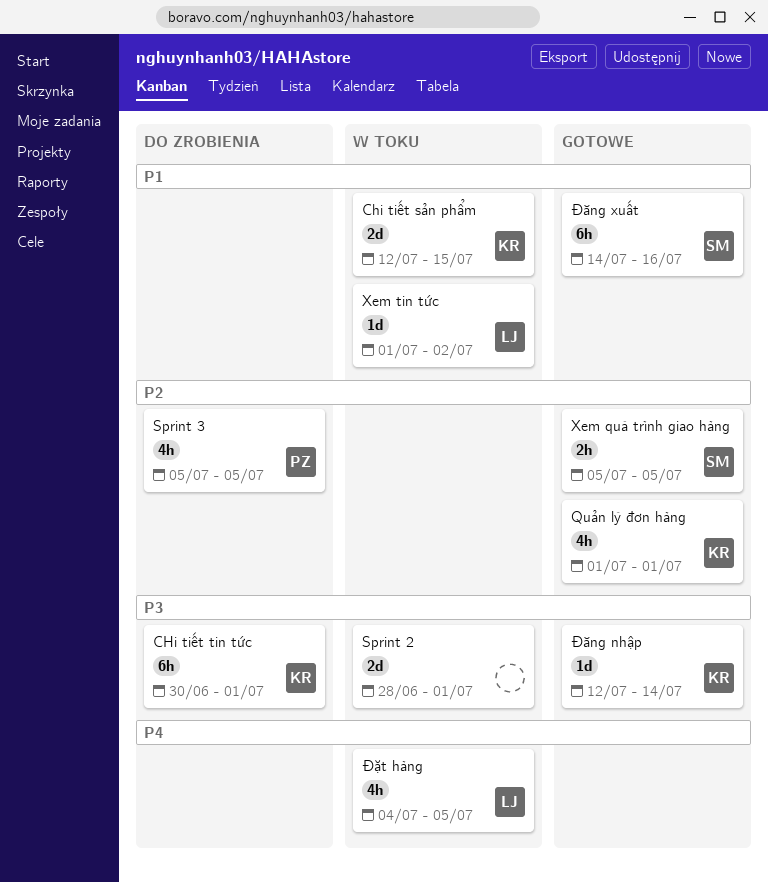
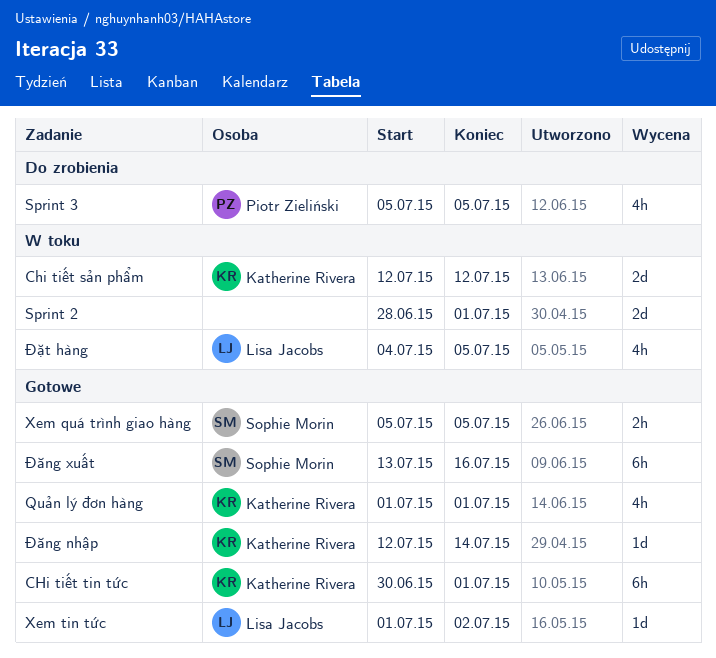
Chi tiết sản phẩm, due: Jul 15 -> Jul 12
CHi tiết tin tức, status: Do zrobienia -> Gotowe
Xem tin tức, status: W toku -> Gotowe
Đăng xuất, start: Jul 14 -> Jul 13

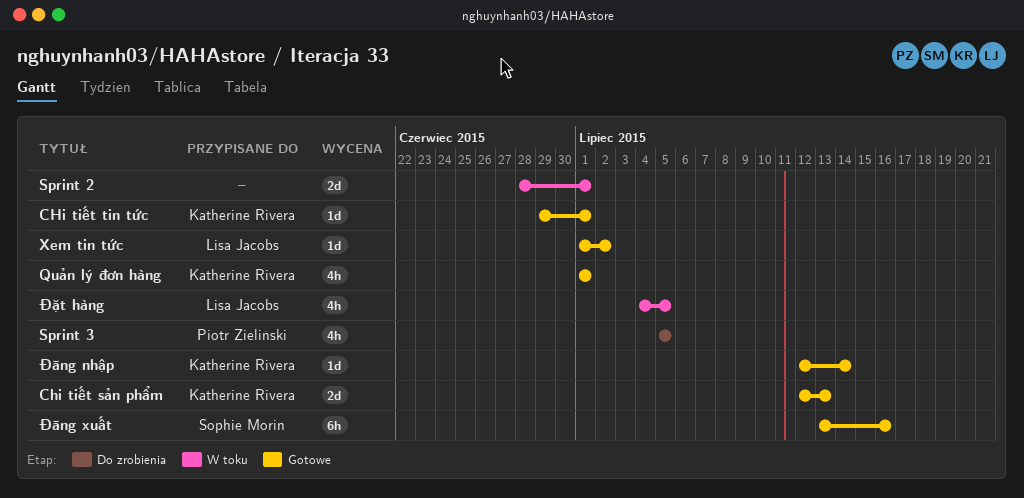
Chi tiết sản phẩm, status: W toku -> Gotowe
Chi tiết sản phẩm, due: Jul 12 -> Jul 13
CHi tiết tin tức, estimate: 6h -> 1d
CHi tiết tin tức, start: Jun 30 -> Jun 29
Xem quá trình giao hàng: present -> none

